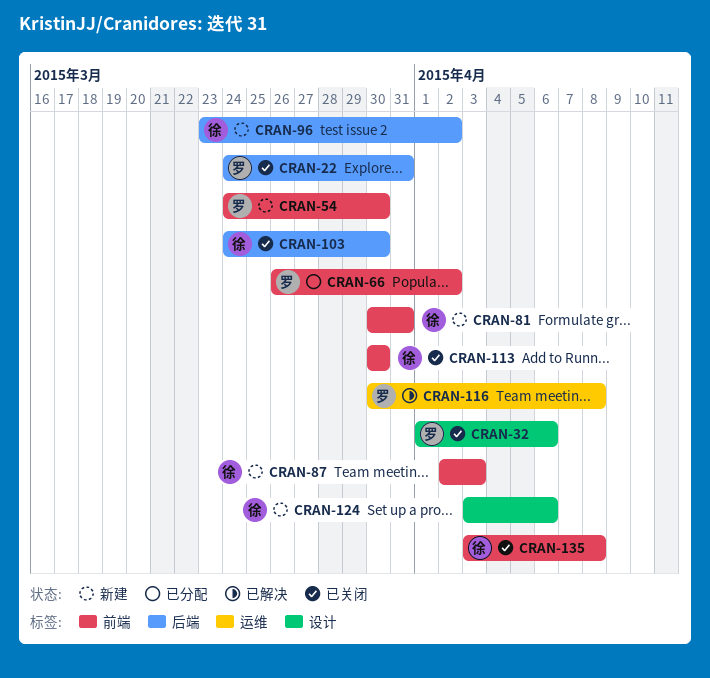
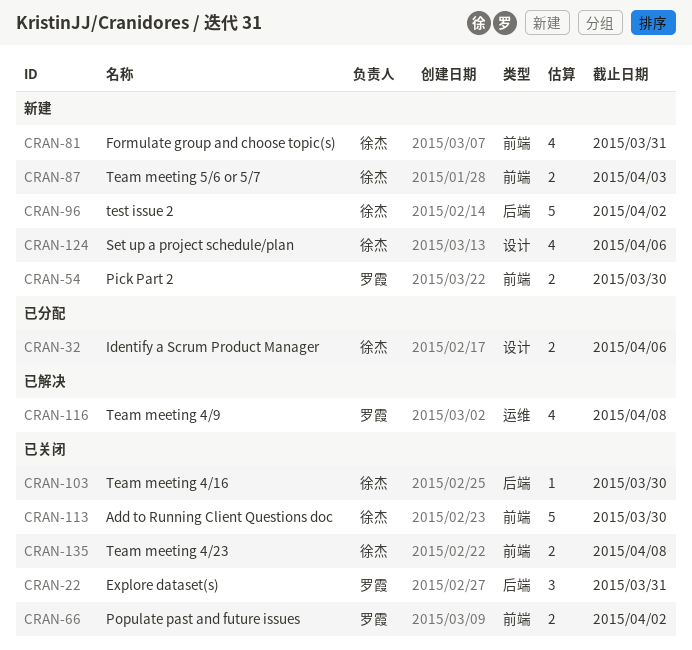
CRAN-32, status: 已关闭 -> 已分配
CRAN-32, owner: 罗霞 -> 徐杰
CRAN-66, status: 已分配 -> 已关闭

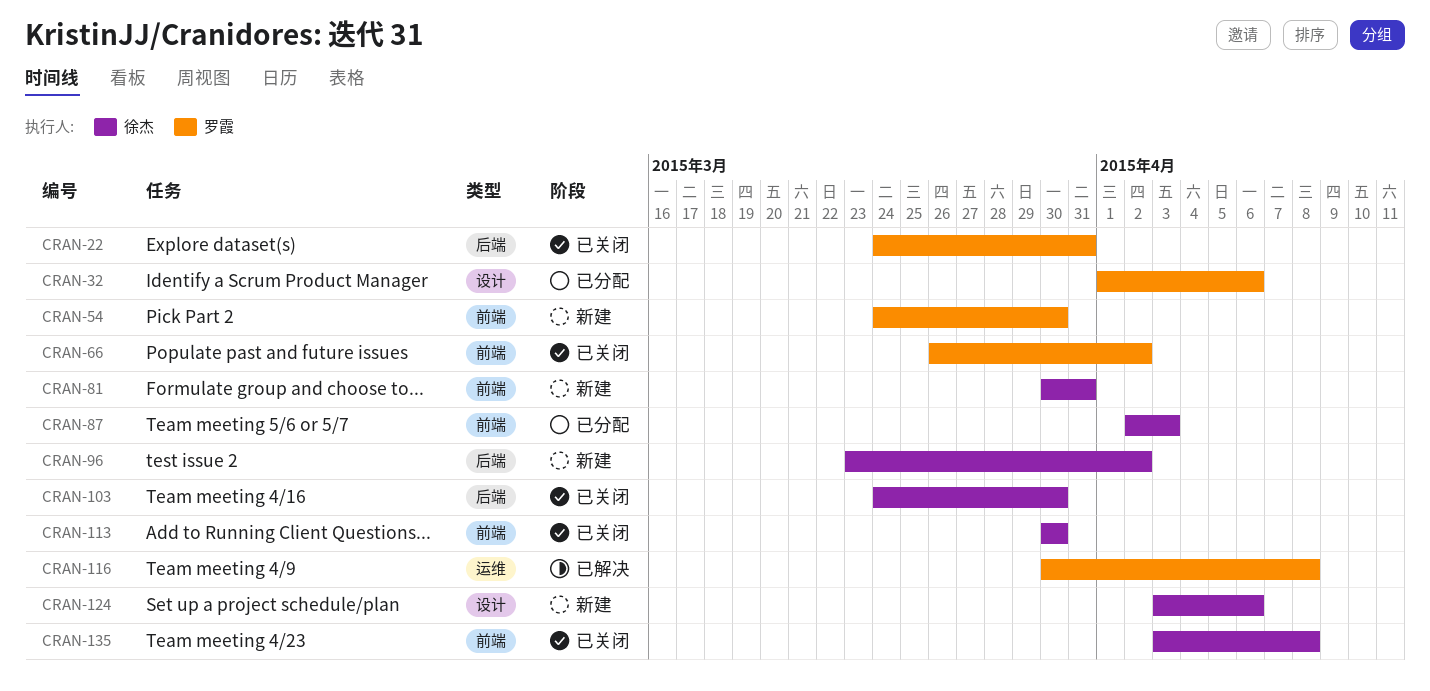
CRAN-32, owner: 徐杰 -> 罗霞
CRAN-87, status: 新建 -> 已分配

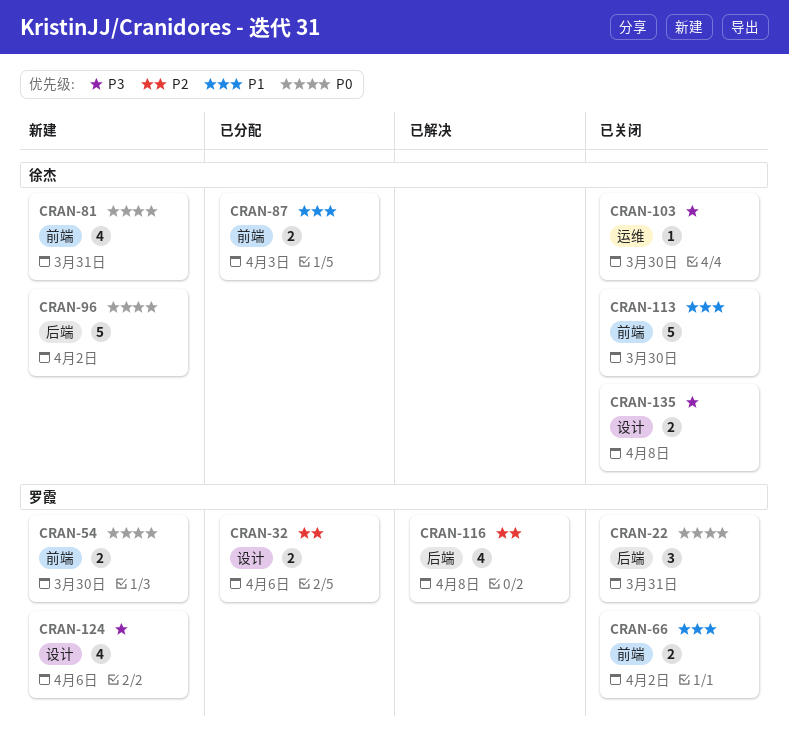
CRAN-103, label: 后端 -> 运维
CRAN-116, label: 运维 -> 后端
CRAN-124, owner: 徐杰 -> 罗霞
CRAN-135, label: 前端 -> 设计

